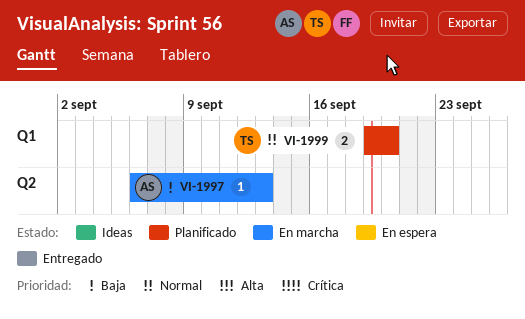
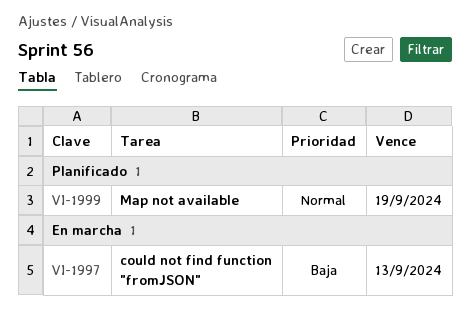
VI-1999, due: Sep 20 -> Sep 19

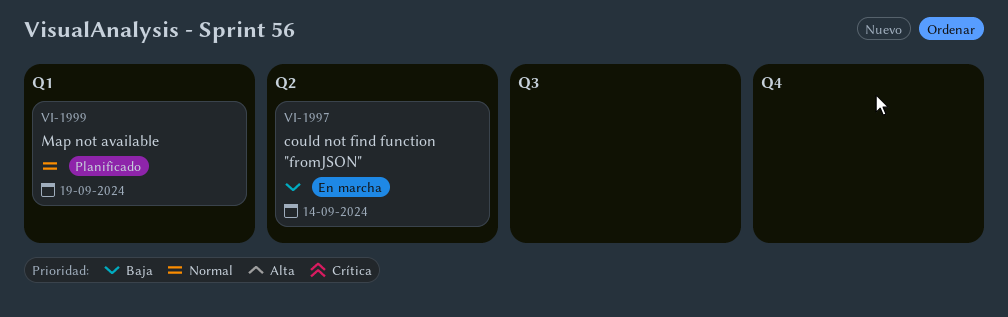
VI-1997, due: Sep 13 -> Sep 14

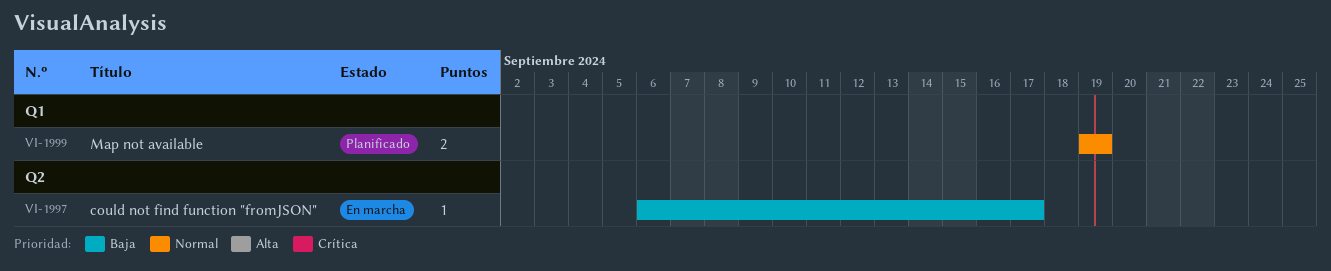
VI-1997, due: Sep 14 -> Sep 17

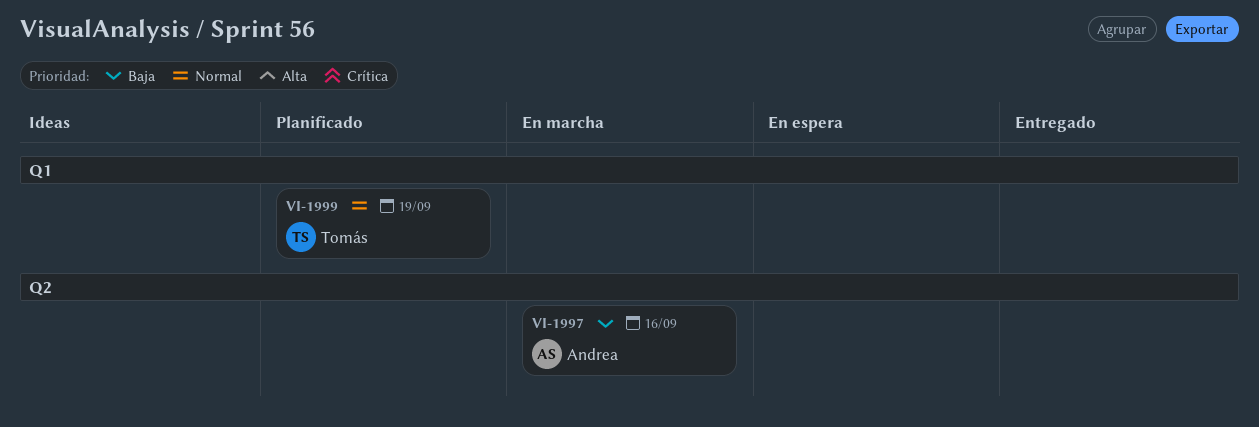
VI-1997, due: Sep 17 -> Sep 16

